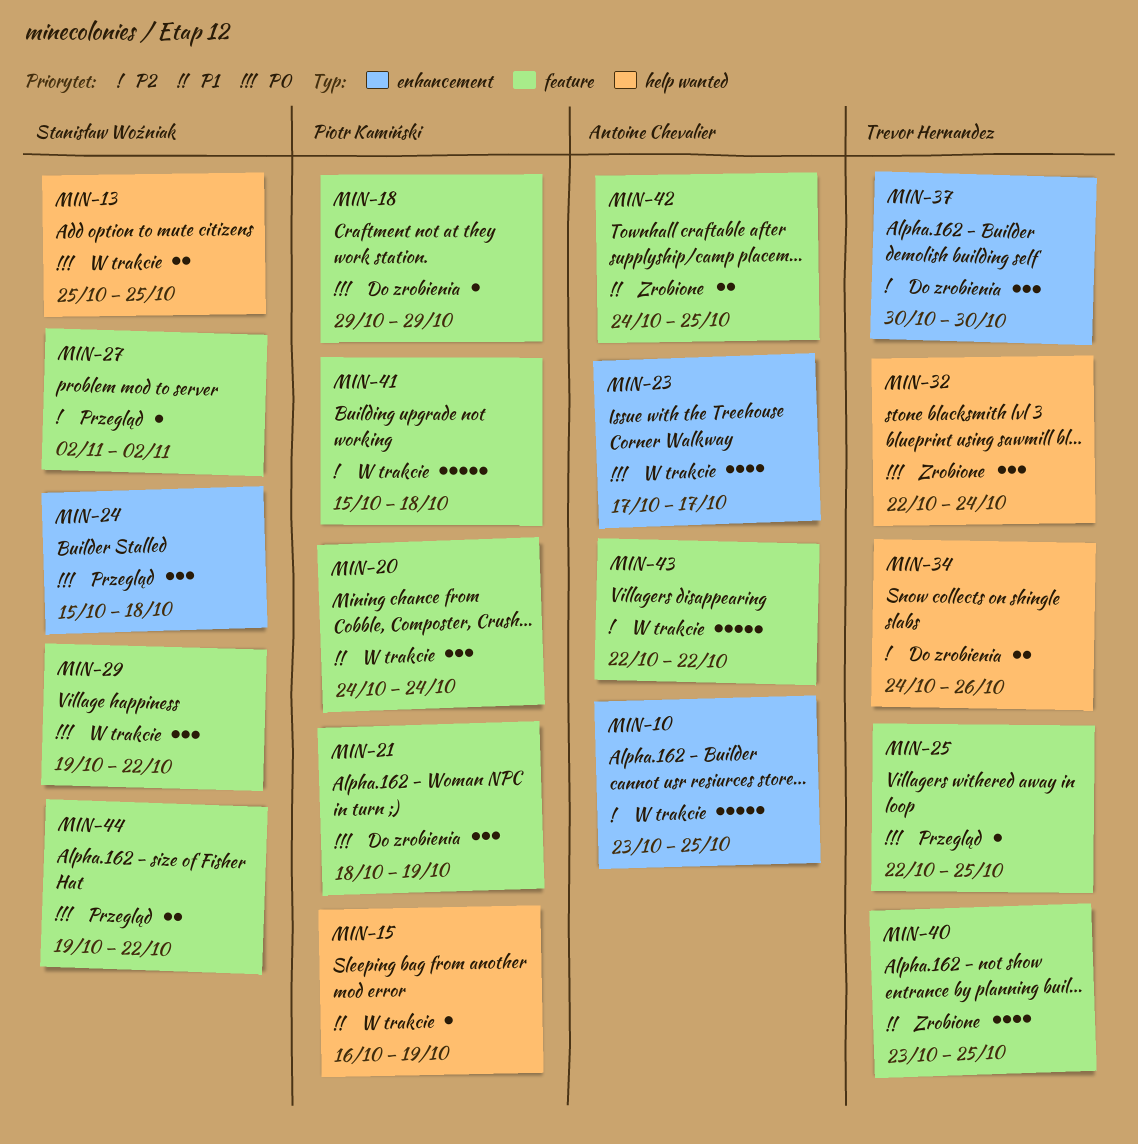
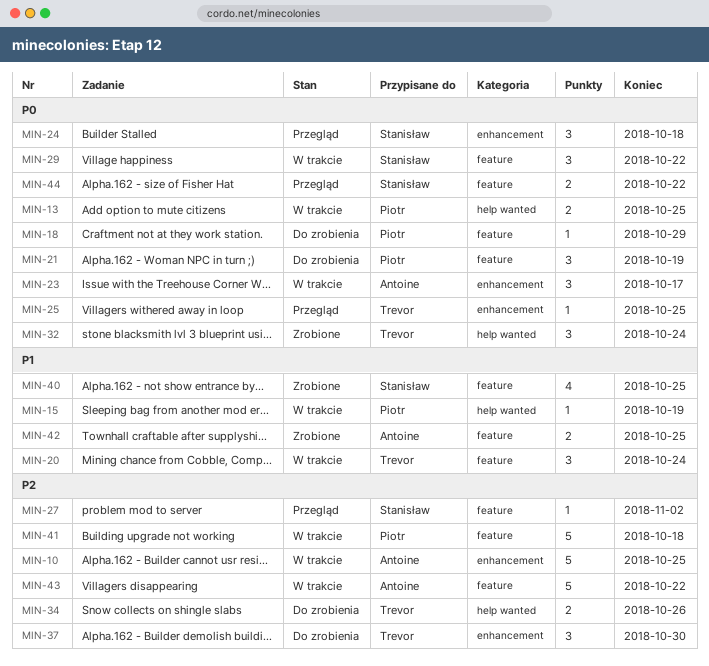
MIN-13, owner: Stanisław Woźniak -> Piotr Kamiński
MIN-20, owner: Piotr Kamiński -> Trevor Hernandez
MIN-23, estimate: 4 -> 3
MIN-25, label: feature -> enhancement
MIN-40, owner: Trevor Hernandez -> Stanisław Woźniak

